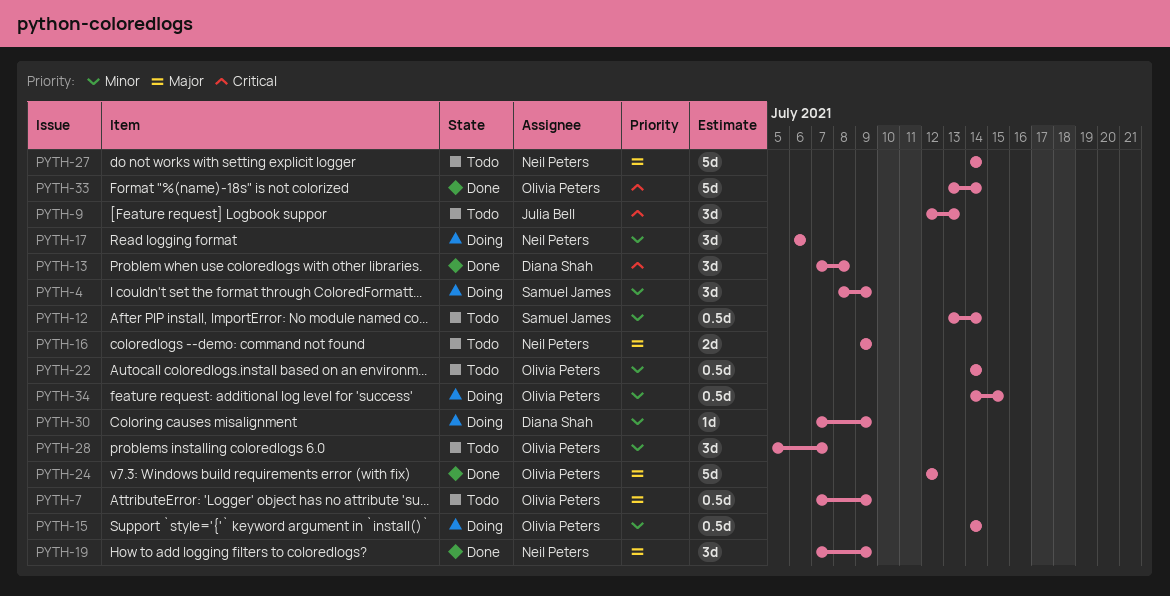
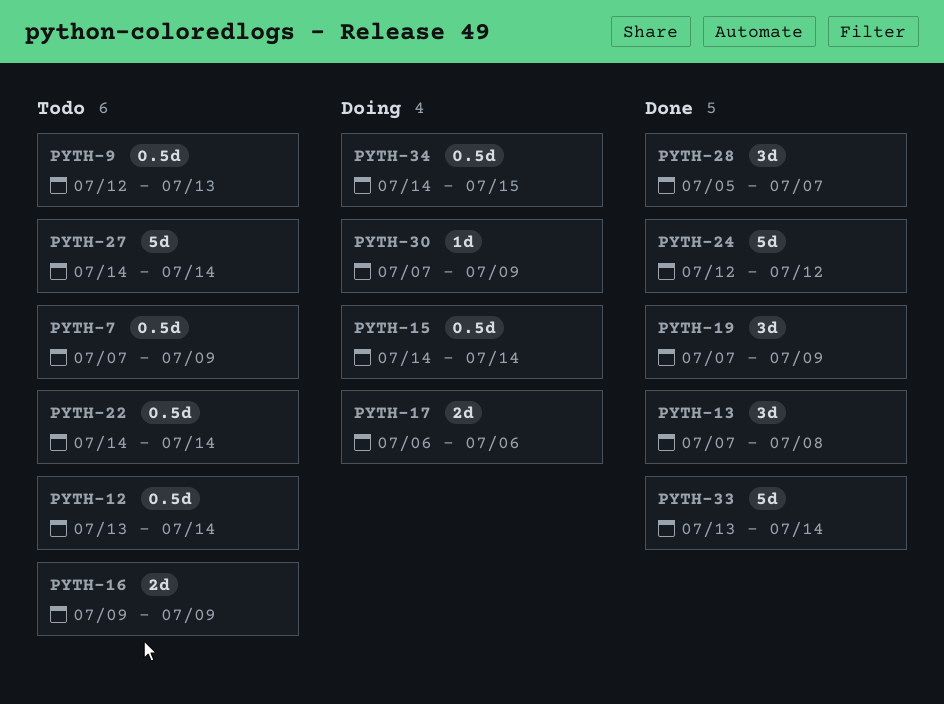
PYTH-4: present -> none
PYTH-9, estimate: 3d -> 0.5d
PYTH-17, estimate: 3d -> 2d
PYTH-28, status: Todo -> Done

